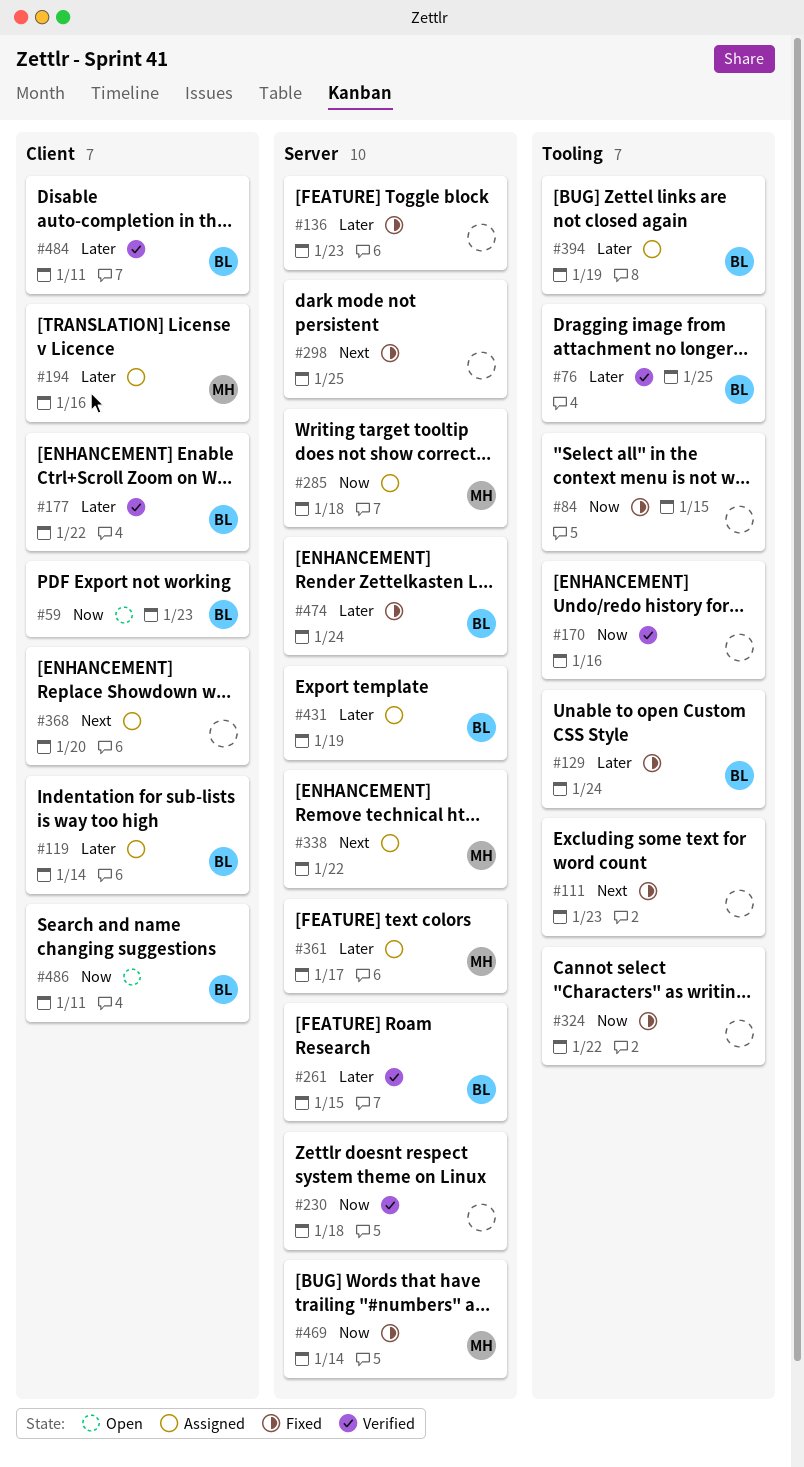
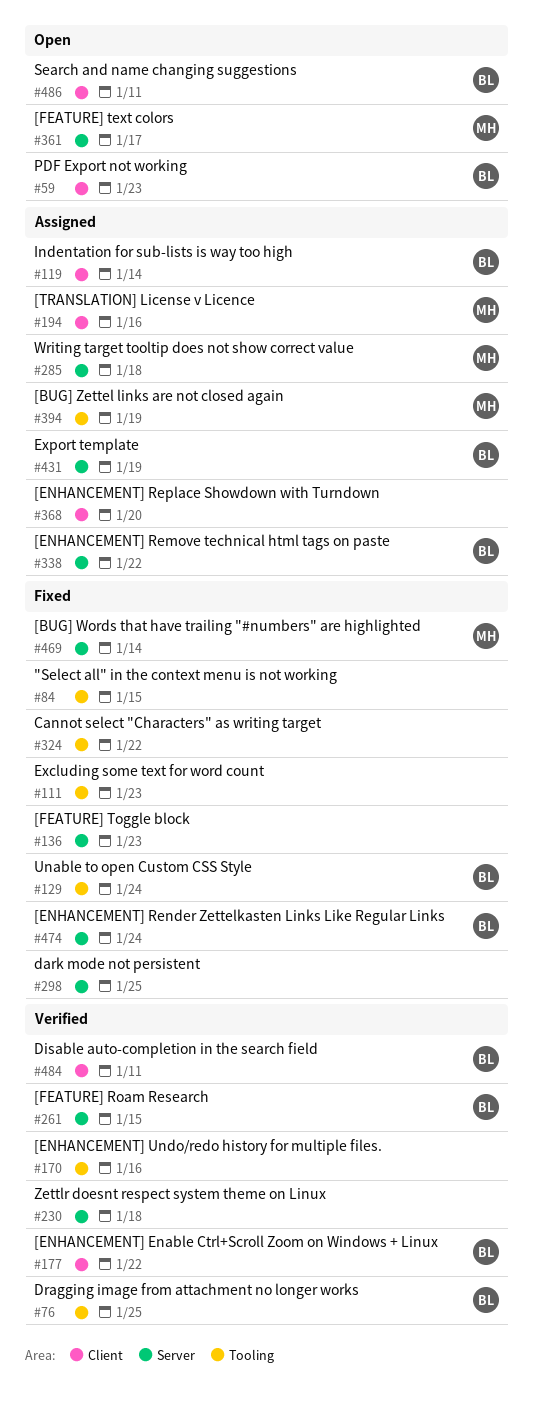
#338, owner: MH -> BL
#361, status: Assigned -> Open
#394, owner: BL -> MH

